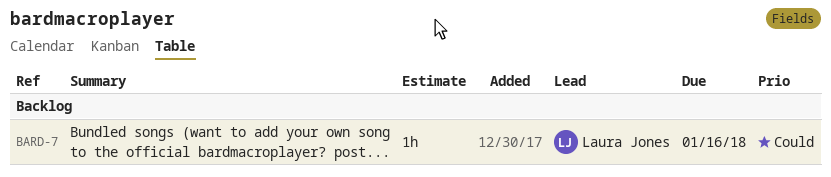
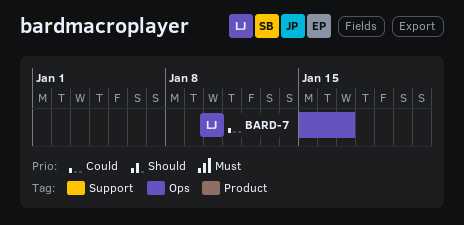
BARD-7, due: Jan 16 -> Jan 17

